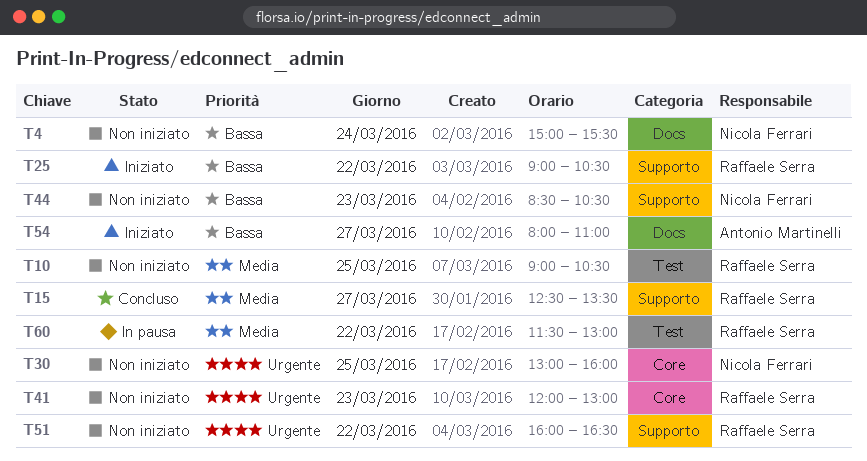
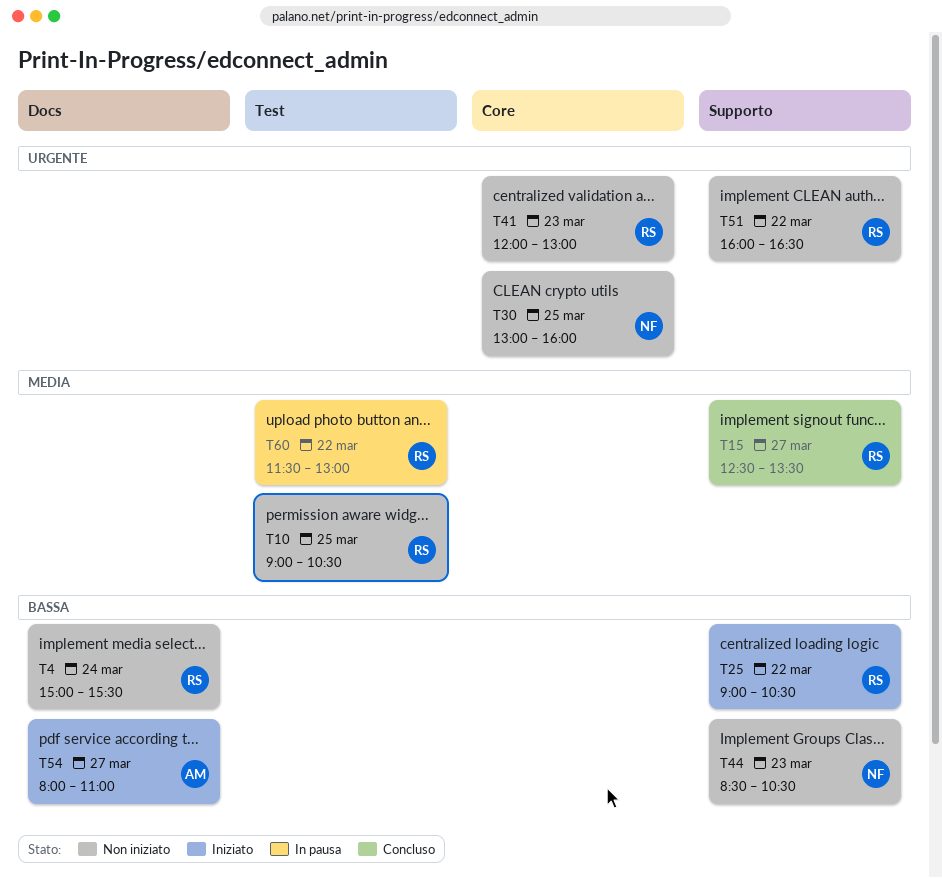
T4, owner: Nicola Ferrari -> Raffaele Serra

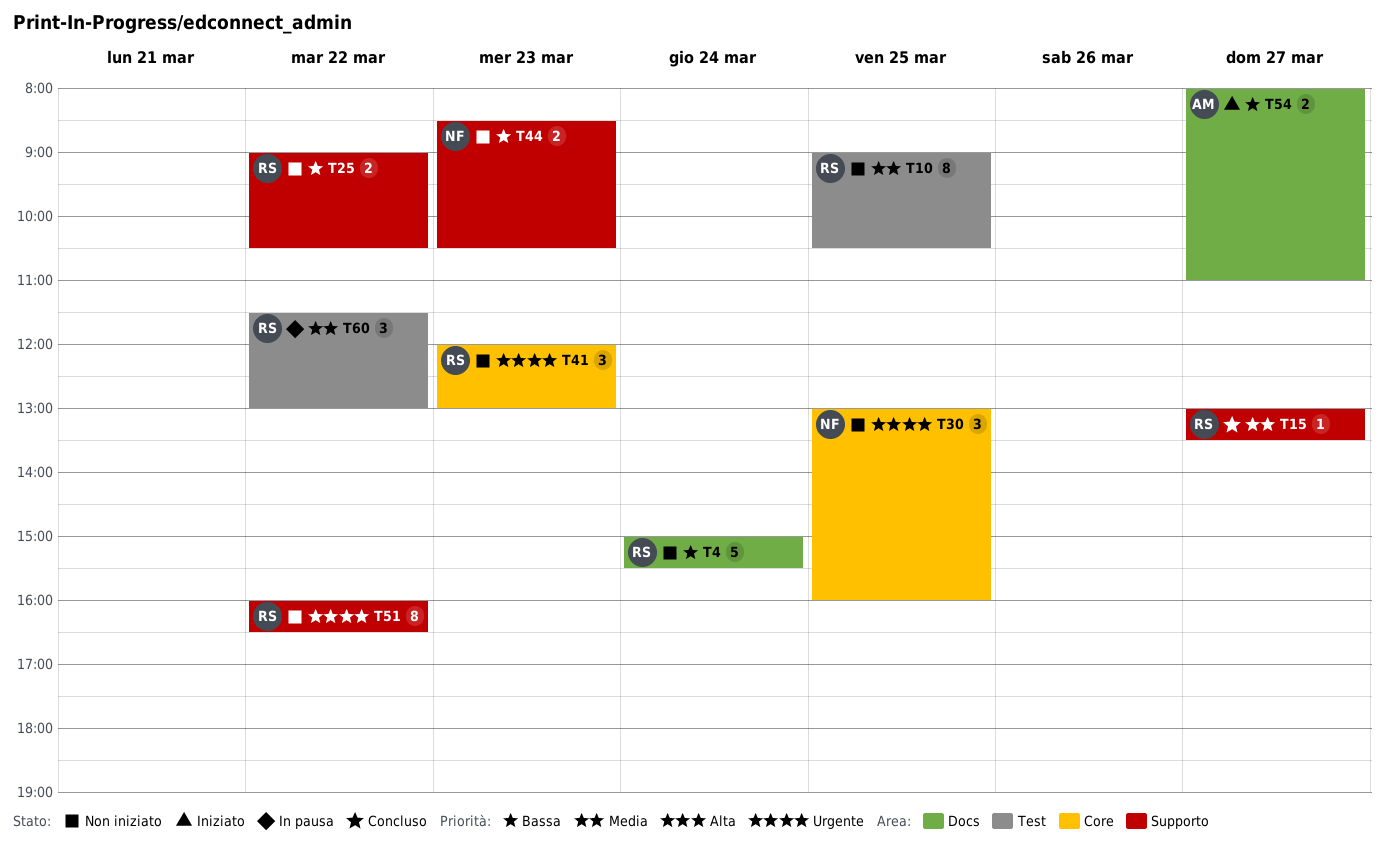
T15, begins: 12:30 -> 13:00
T25, status: Iniziato -> Non iniziato

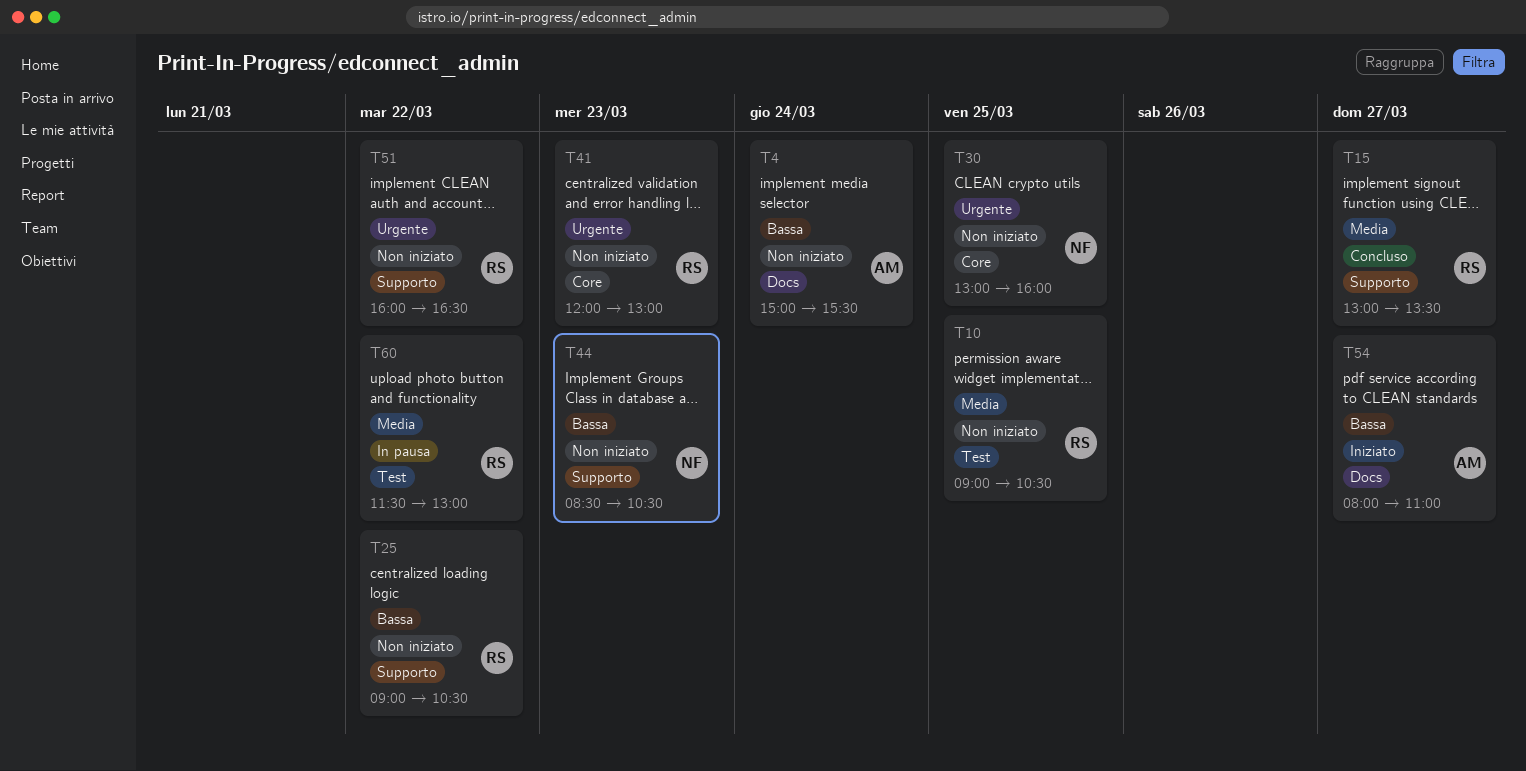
T4, owner: RS -> AM

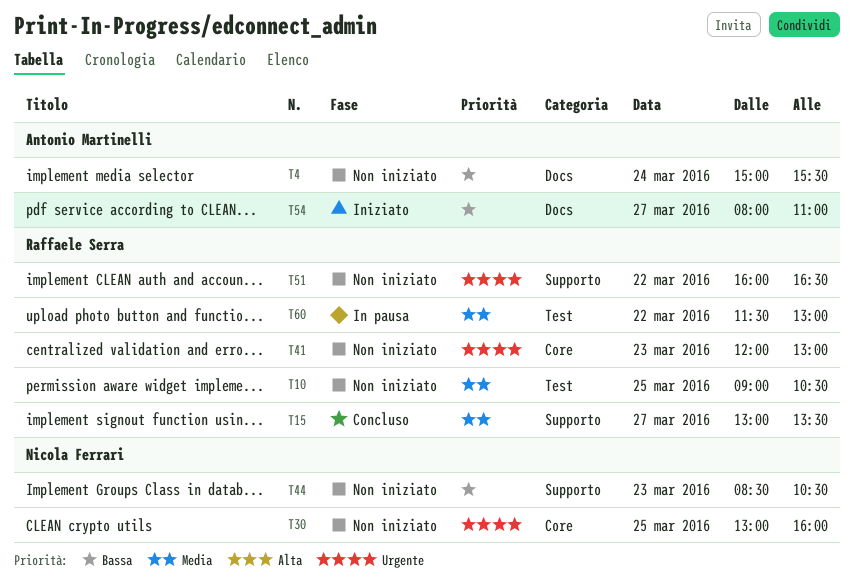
T25: present -> none

